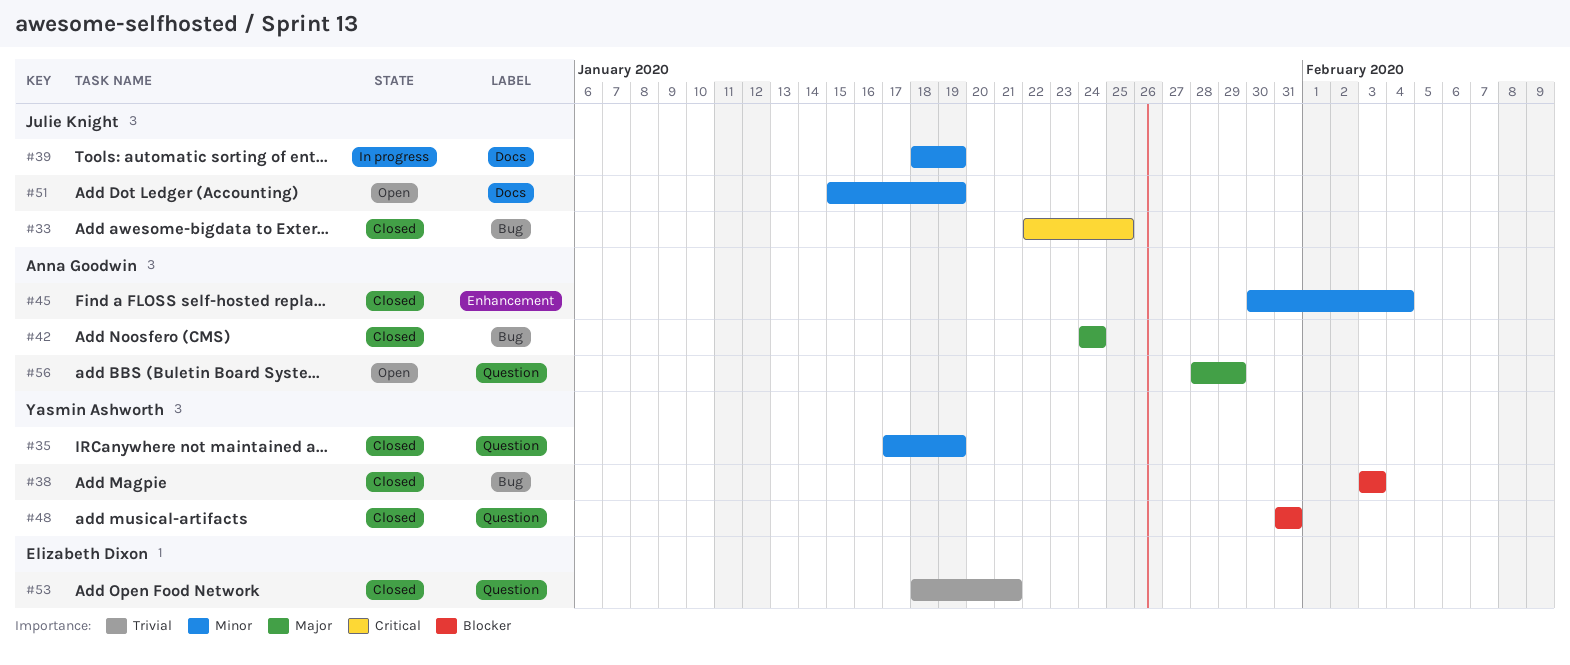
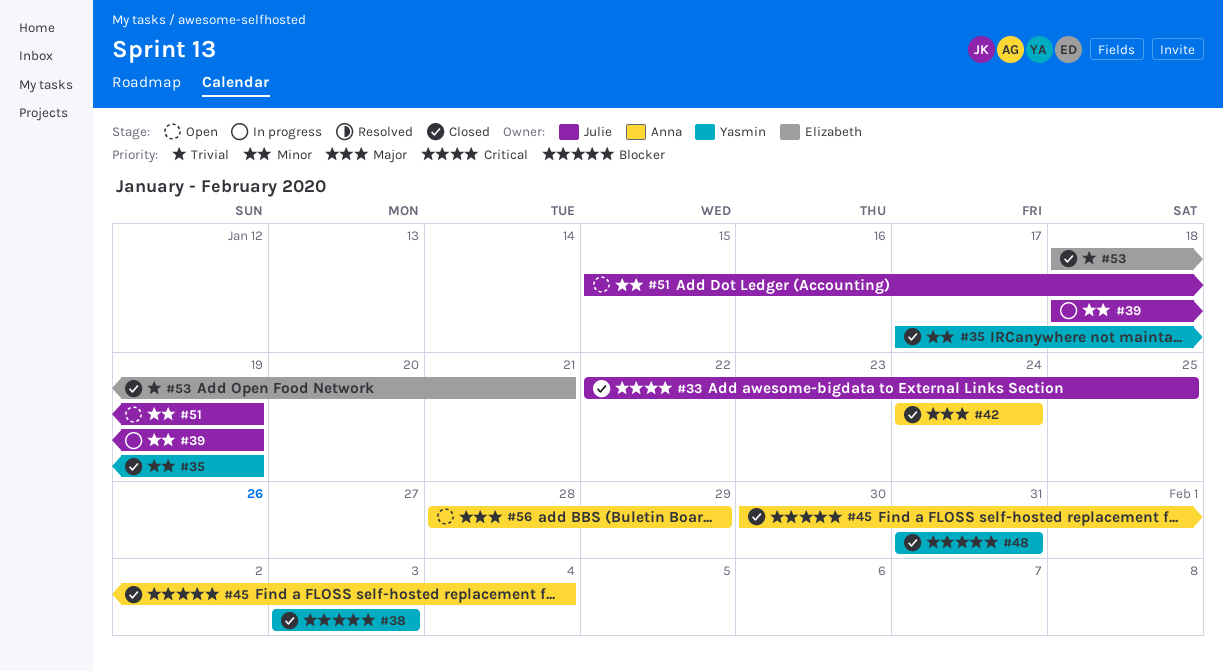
#45, priority: Minor -> Blocker

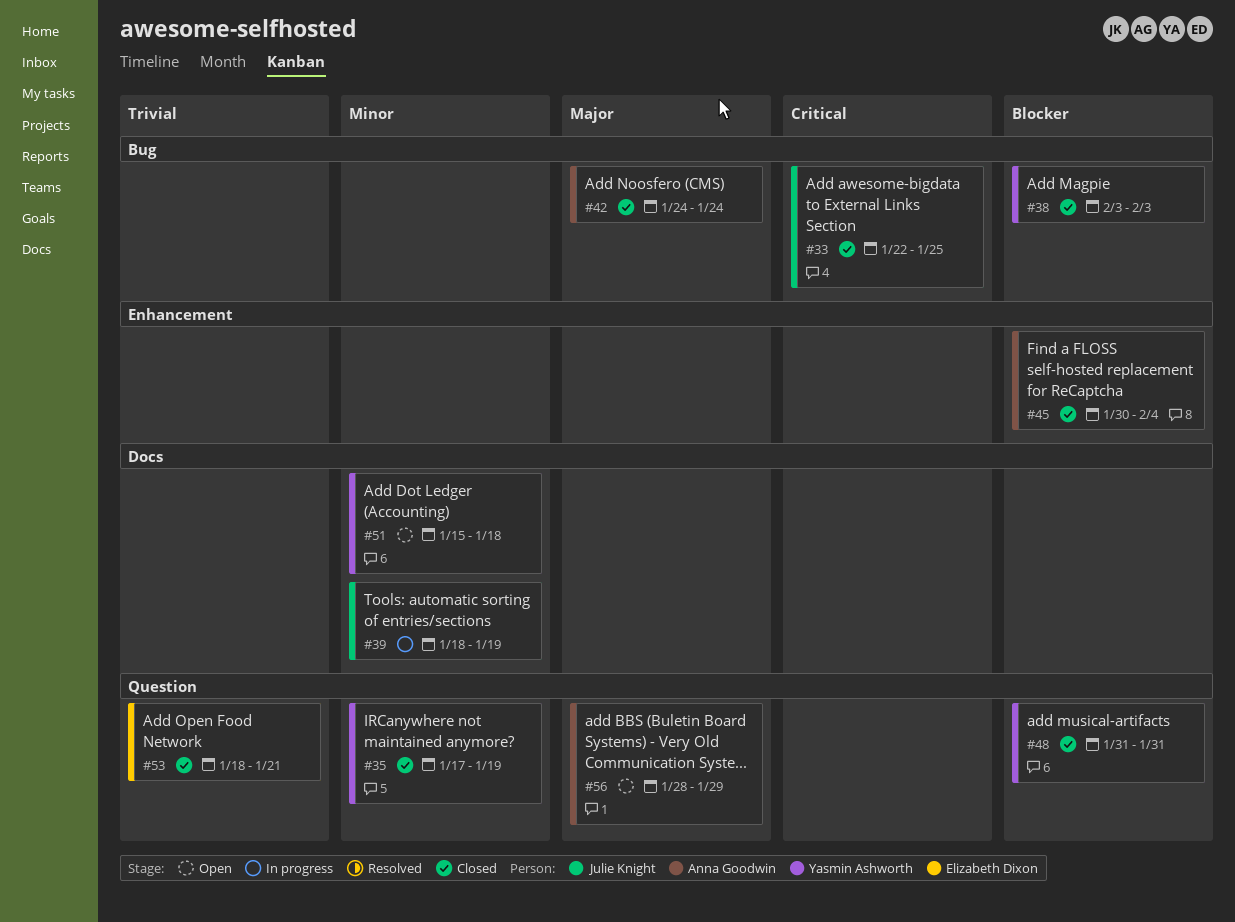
#51, owner: Julie Knight -> Yasmin Ashworth
#51, due: Jan 19 -> Jan 18

